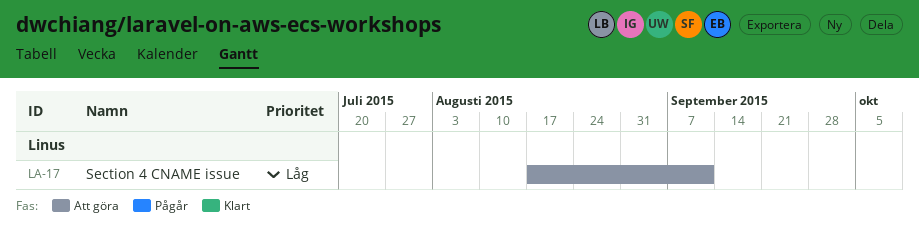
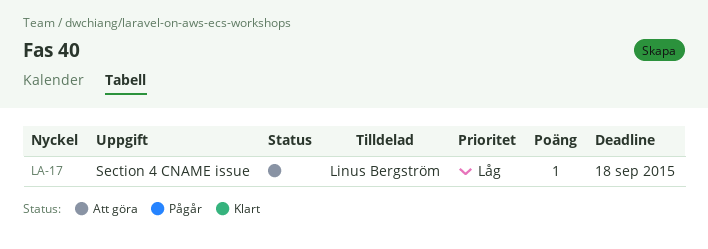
LA-17, due: Sep 11 -> Sep 18

